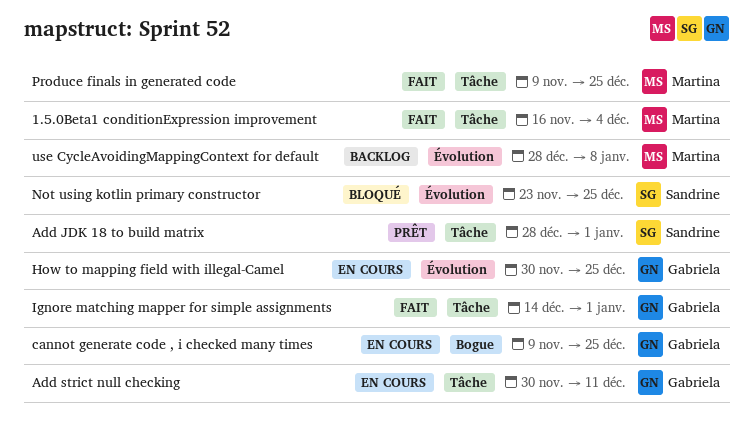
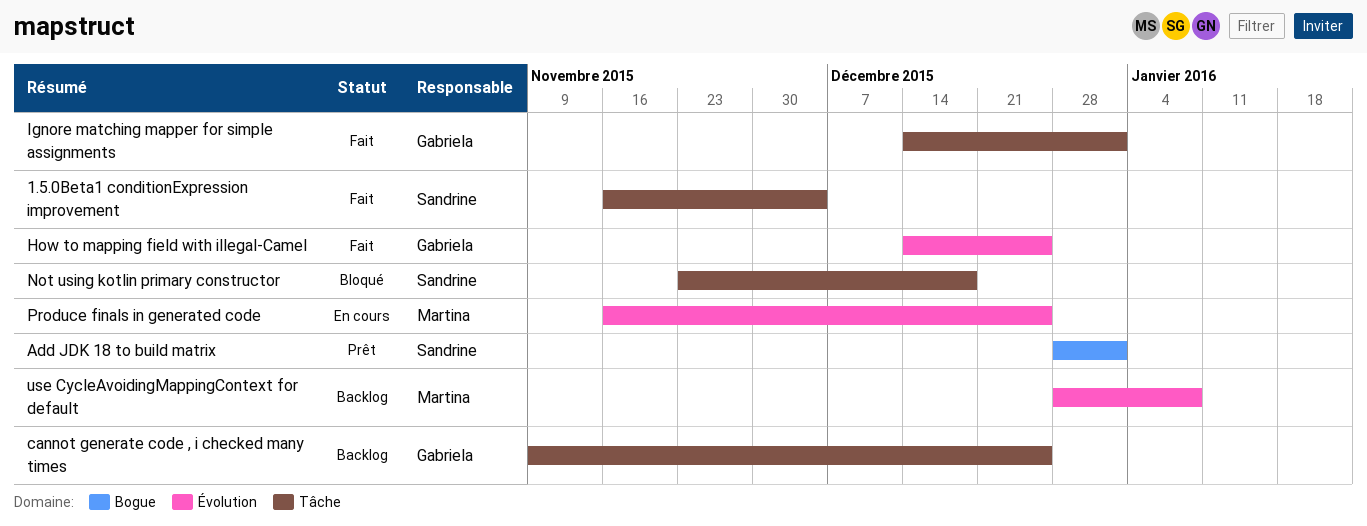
1.5.0Beta1 conditionExpression improvement, owner: Martina -> Sandrine
Add JDK 18 to build matrix, label: Tâche -> Bogue
Add strict null checking: present -> none
cannot generate code , i checked many times, status: En cours -> Backlog
cannot generate code , i checked many times, label: Bogue -> Tâche
How to mapping field with illegal-Camel, status: En cours -> Fait
How to mapping field with illegal-Camel, start: Nov 30 -> Dec 14
Not using kotlin primary constructor, label: Évolution -> Tâche
Not using kotlin primary constructor, due: Dec 25 -> Dec 18
Produce finals in generated code, status: Fait -> En cours
Produce finals in generated code, label: Tâche -> Évolution
Produce finals in generated code, start: Nov 9 -> Nov 16

